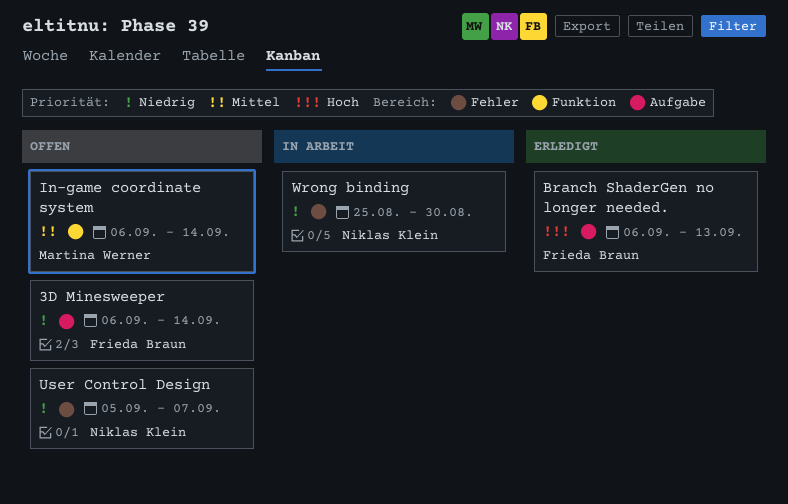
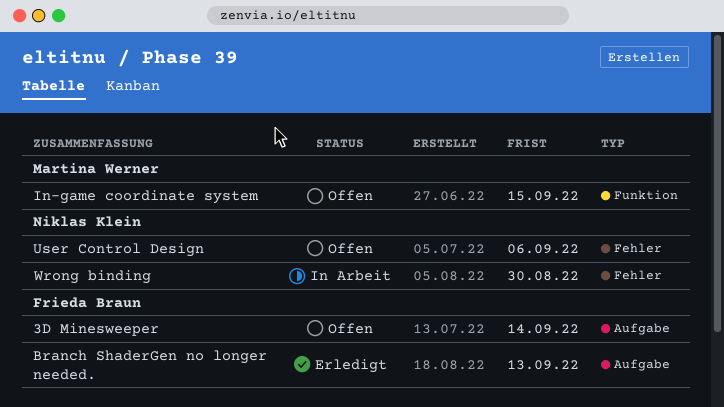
In-game coordinate system, due: Sep 14 -> Sep 15
User Control Design, due: Sep 7 -> Sep 6

